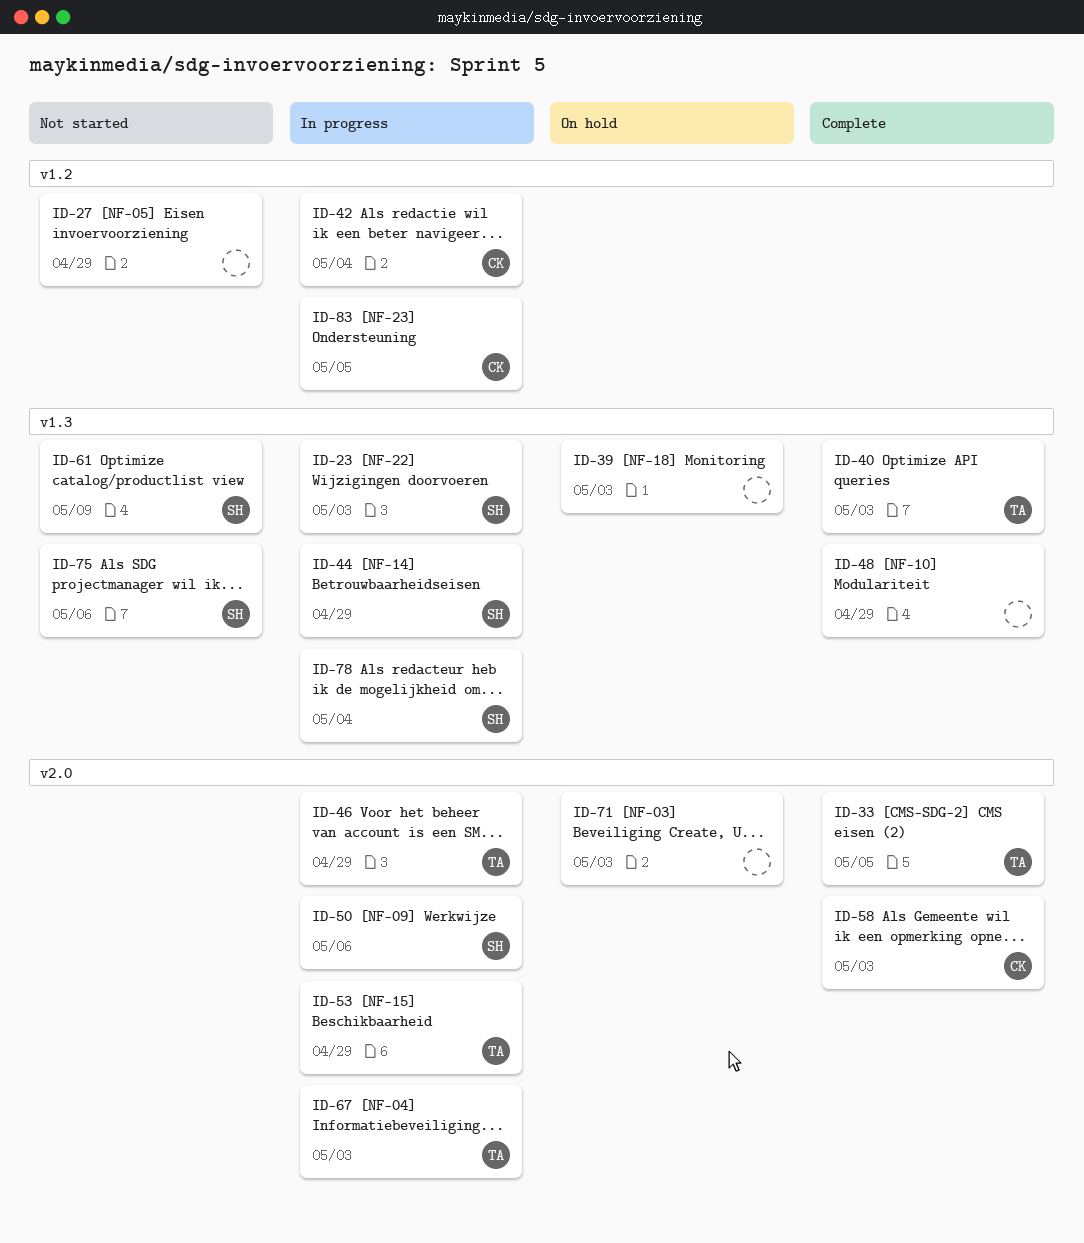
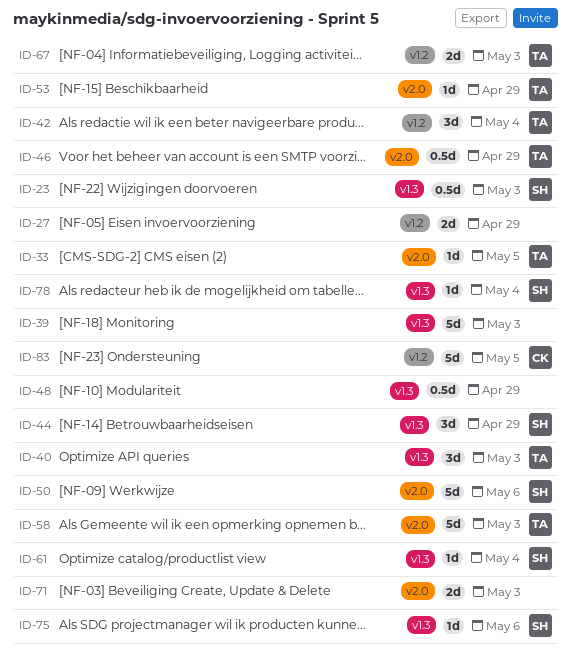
ID-42, owner: CK -> TA
ID-58, owner: CK -> TA
ID-61, due: May 9 -> May 4
ID-67, label: v2.0 -> v1.2

